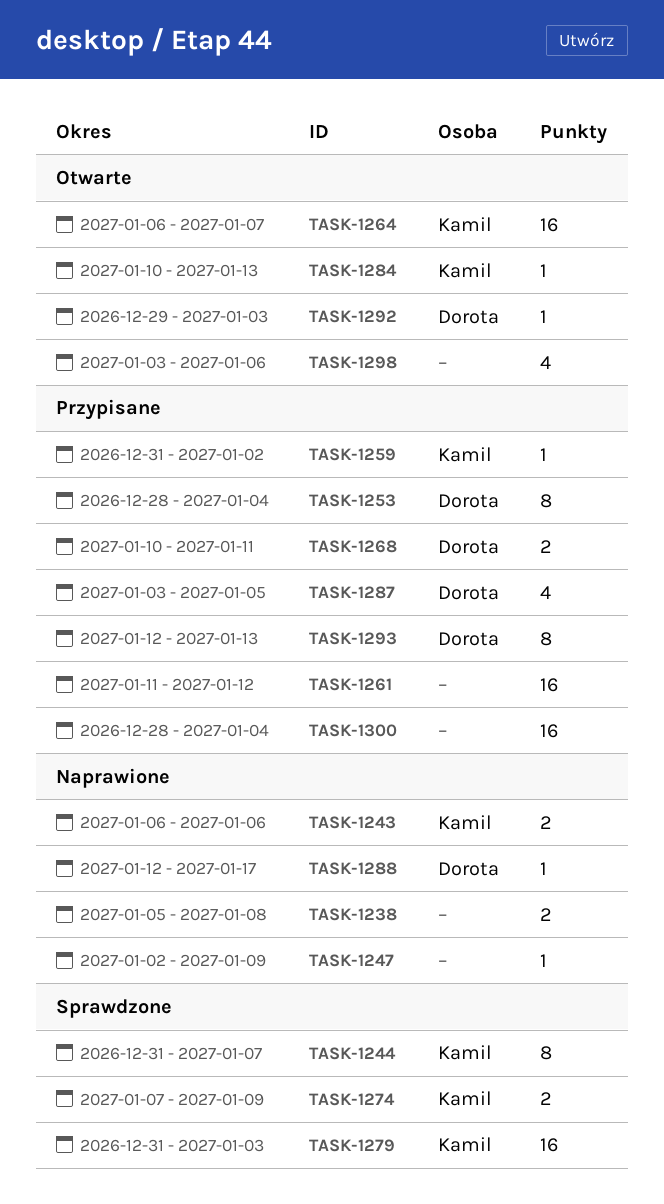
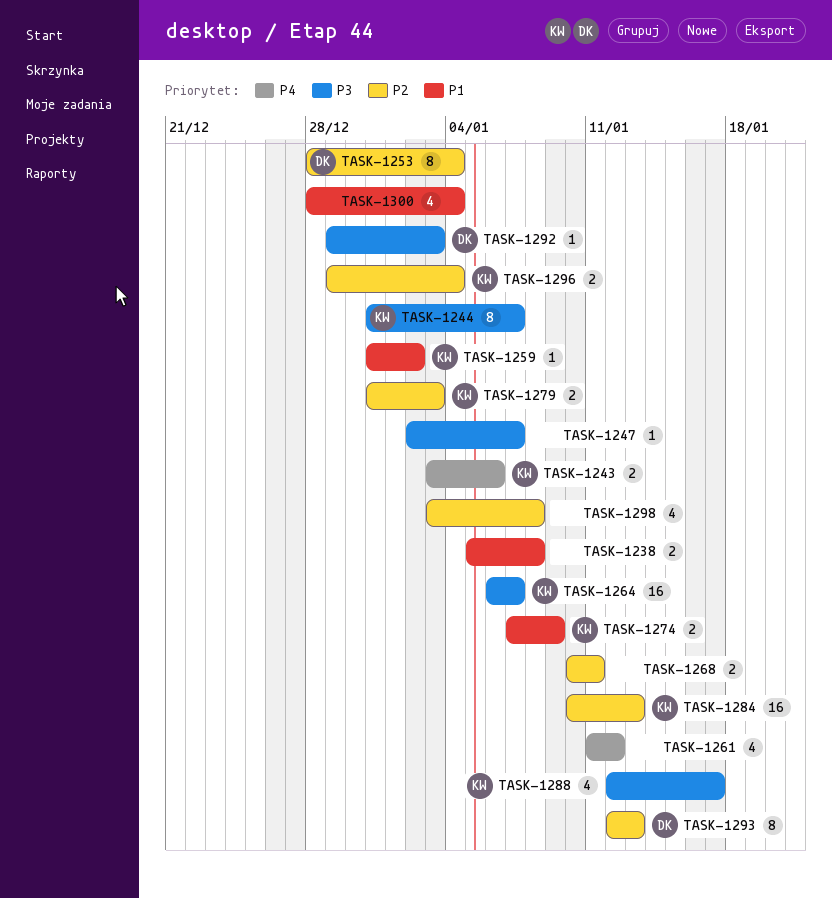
TASK-1243, start: Jan 6 -> Jan 3
TASK-1247, due: Jan 9 -> Jan 7
TASK-1261, estimate: 16 -> 4
TASK-1268, owner: Dorota -> none
TASK-1279, estimate: 16 -> 2
TASK-1284, estimate: 1 -> 16
TASK-1287: present -> none
TASK-1288, owner: Dorota -> Kamil
TASK-1288, estimate: 1 -> 4
TASK-1296: none -> present
TASK-1298, due: Jan 6 -> Jan 8
TASK-1300, estimate: 16 -> 4

